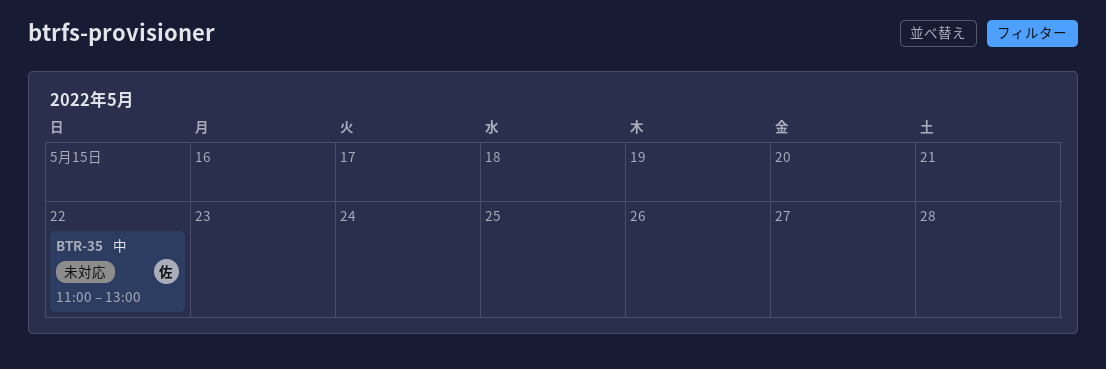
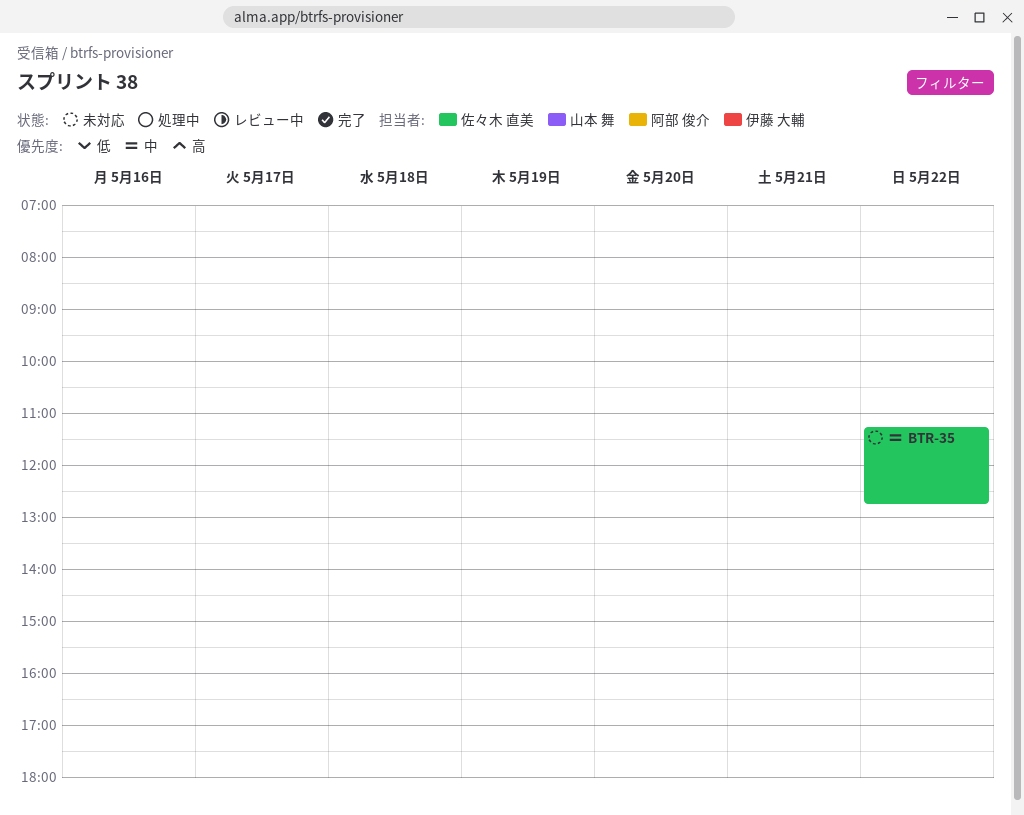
BTR-35, begins: 11:00 -> 11:15
BTR-35, ends: 13:00 -> 12:45

